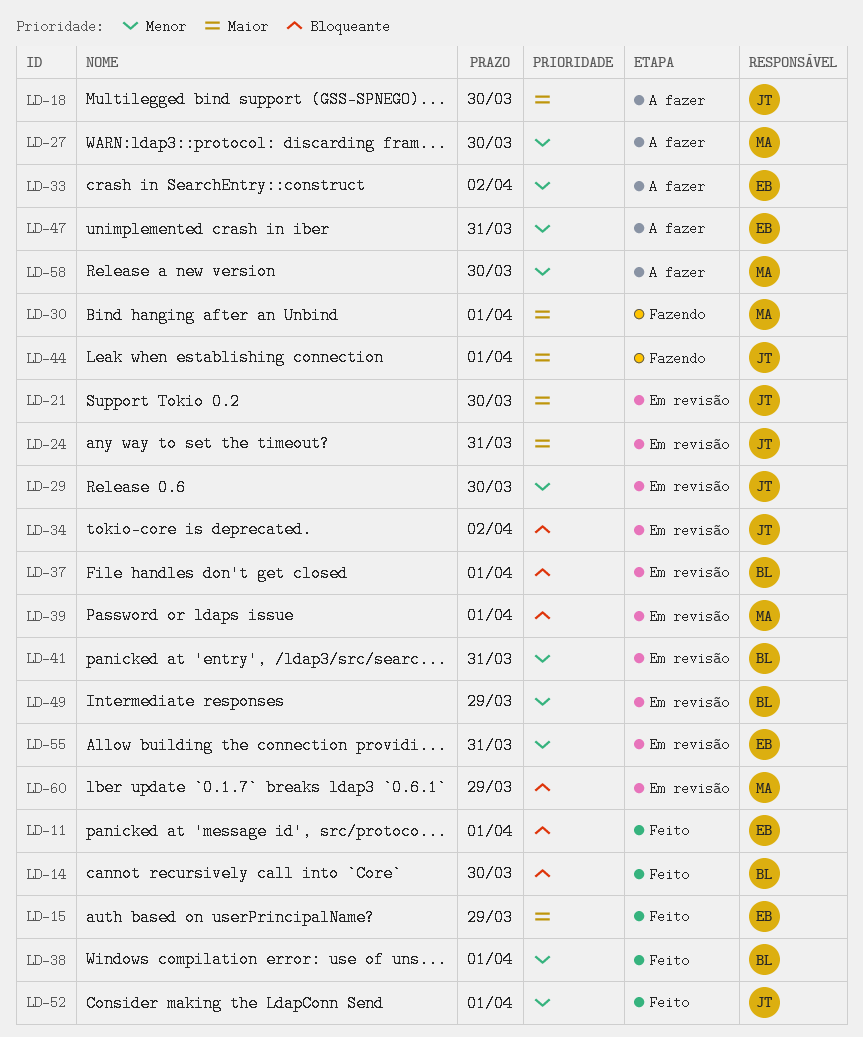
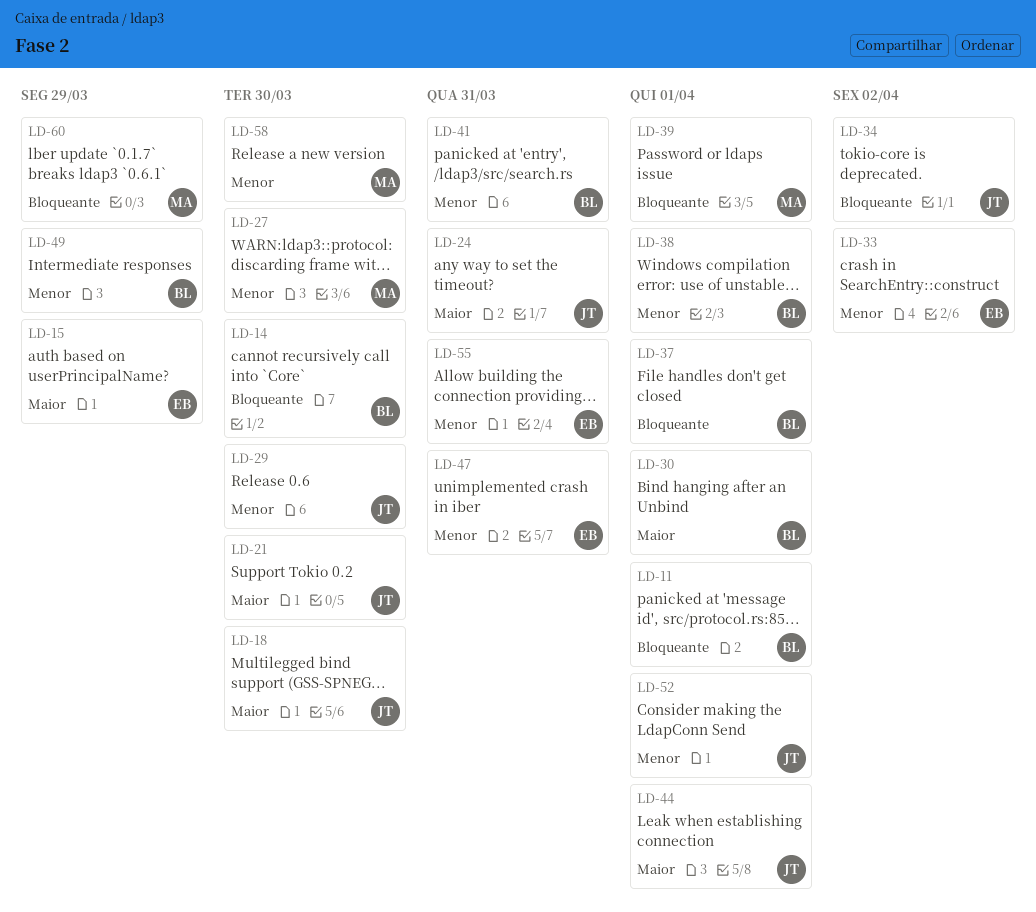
LD-11, owner: EB -> BL
LD-30, owner: MA -> BL

